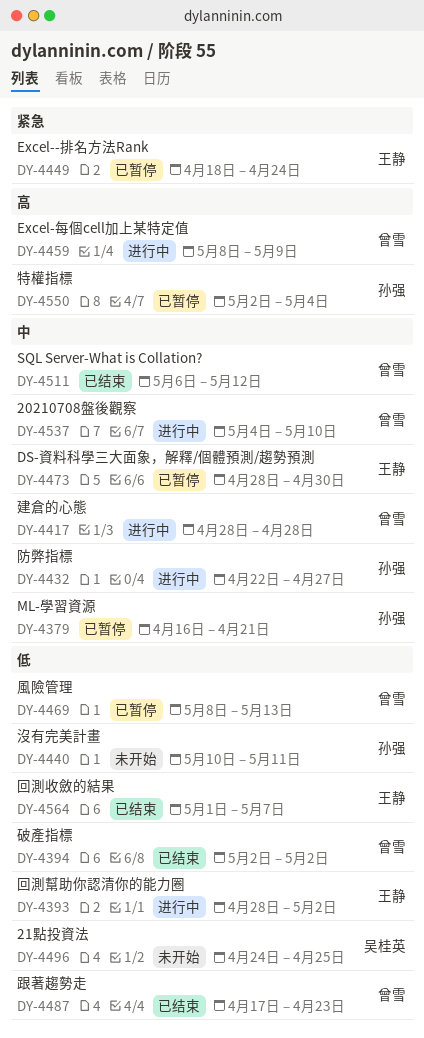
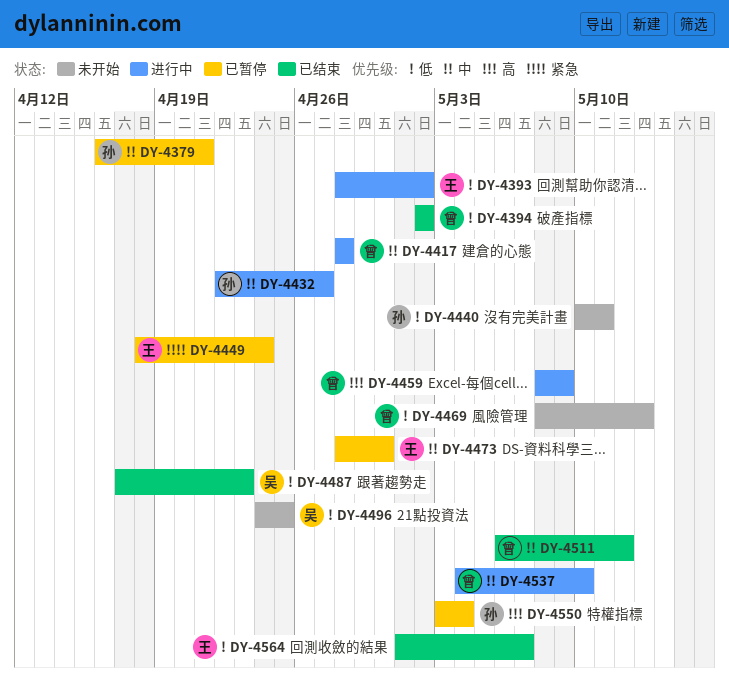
DY-4469, status: 已暂停 -> 未开始
DY-4487, owner: 曾雪 -> 吴桂英
DY-4550, start: May 2 -> May 3

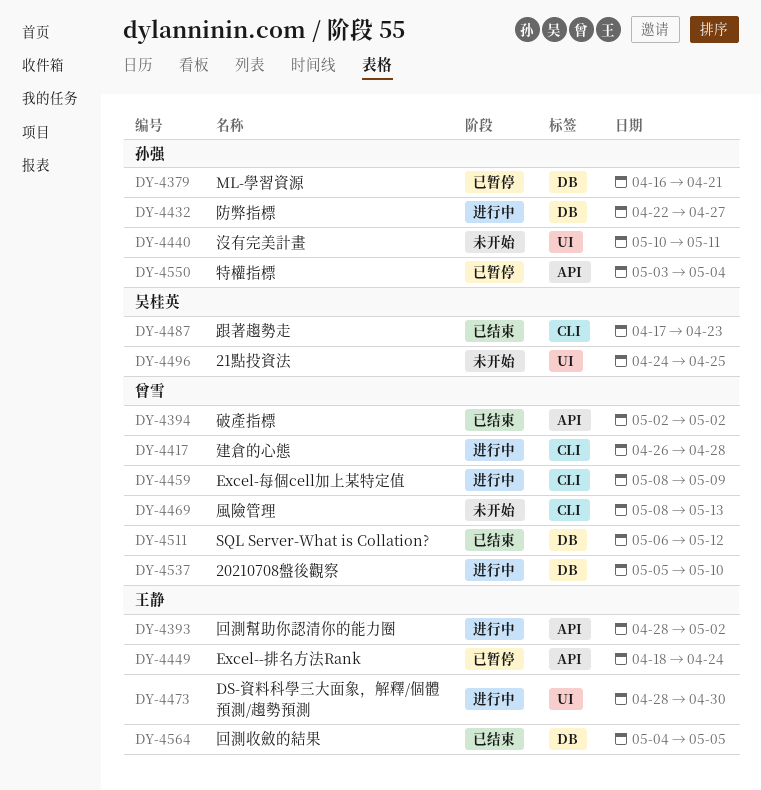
DY-4417, start: Apr 28 -> Apr 26
DY-4473, status: 已暂停 -> 进行中
DY-4537, start: May 4 -> May 5
DY-4564, start: May 1 -> May 4
DY-4564, due: May 7 -> May 5

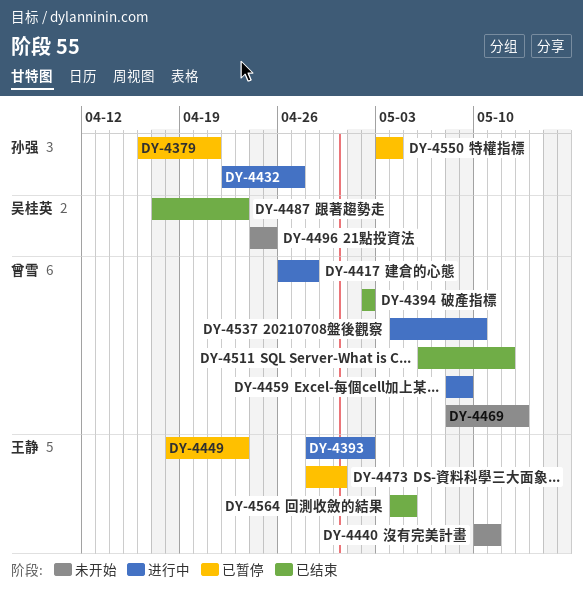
DY-4440, owner: 孙强 -> 王静
DY-4449, due: Apr 24 -> Apr 23
DY-4473, status: 进行中 -> 已暂停
DY-4537, start: May 5 -> May 4

